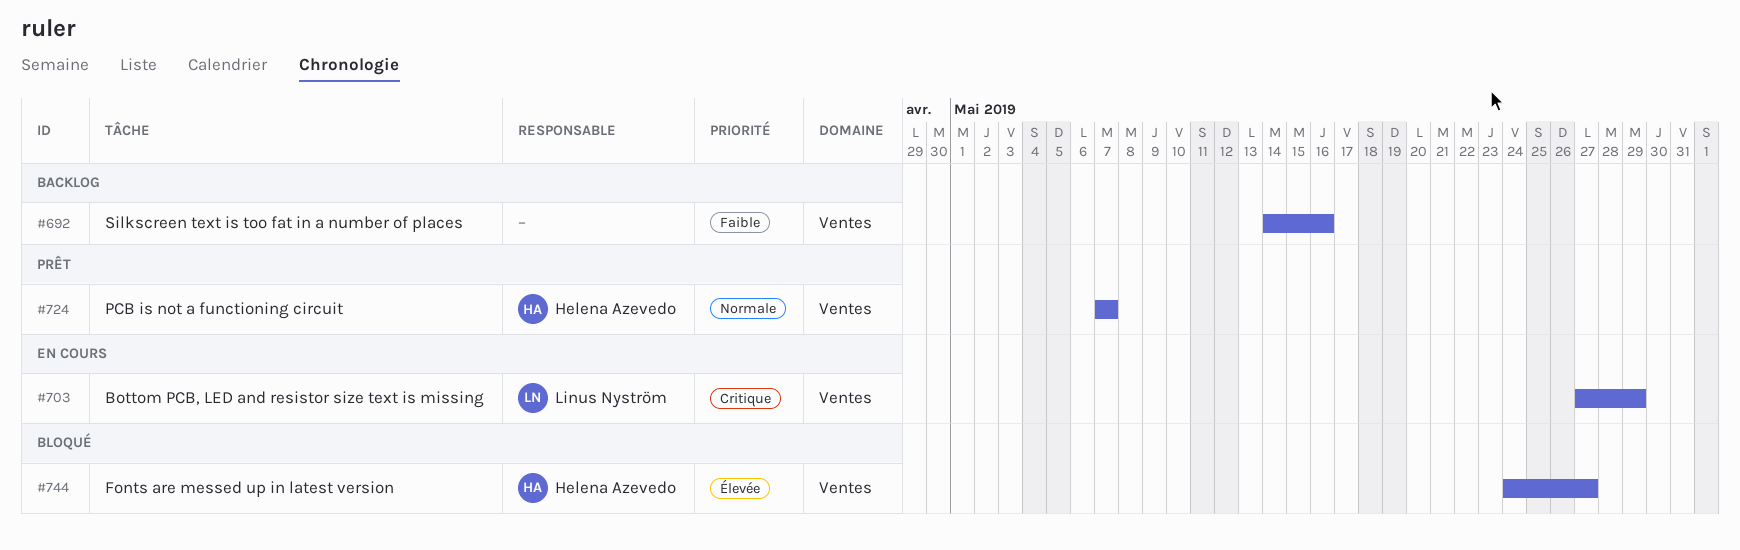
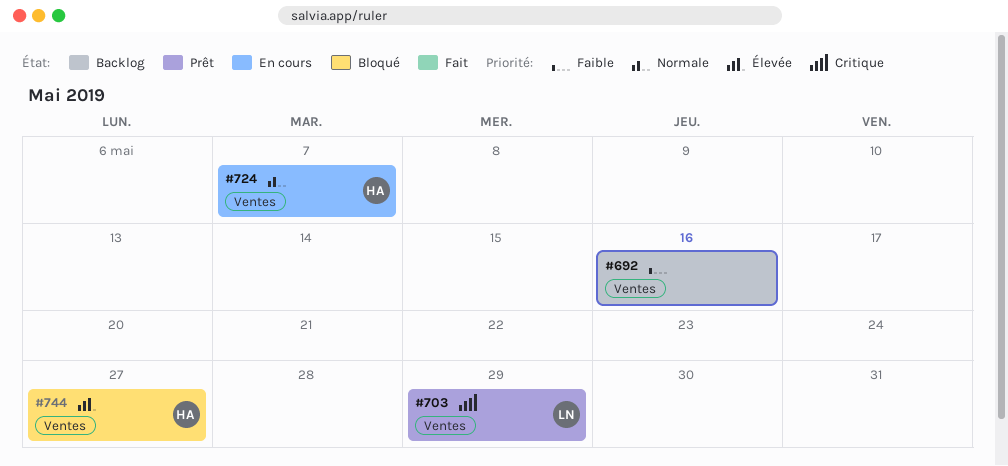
#703, status: En cours -> Prêt
#724, status: Prêt -> En cours

